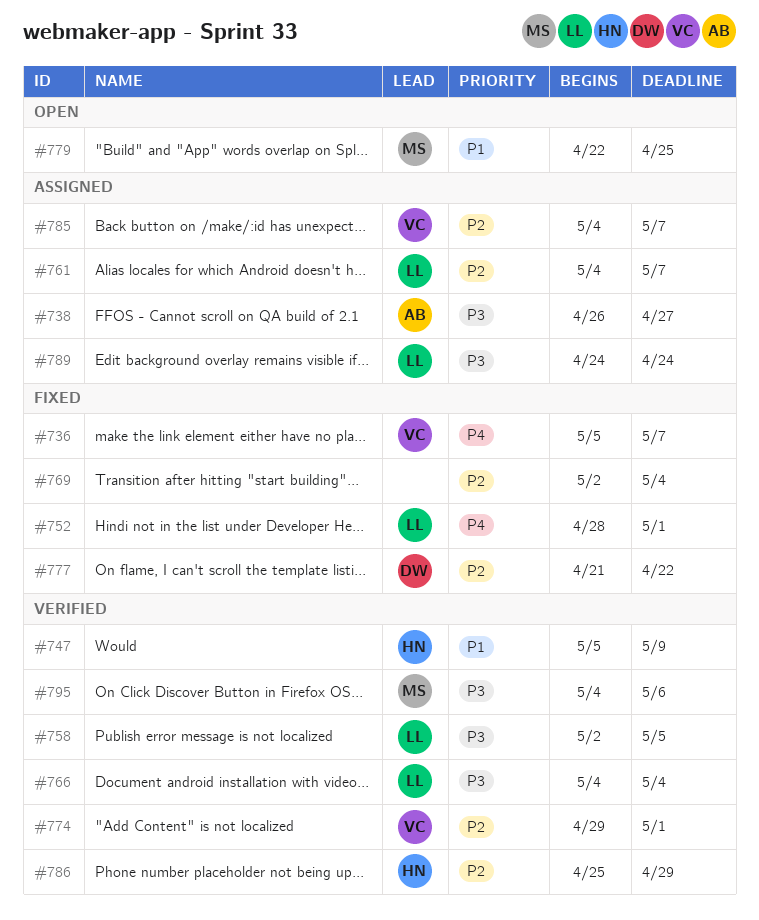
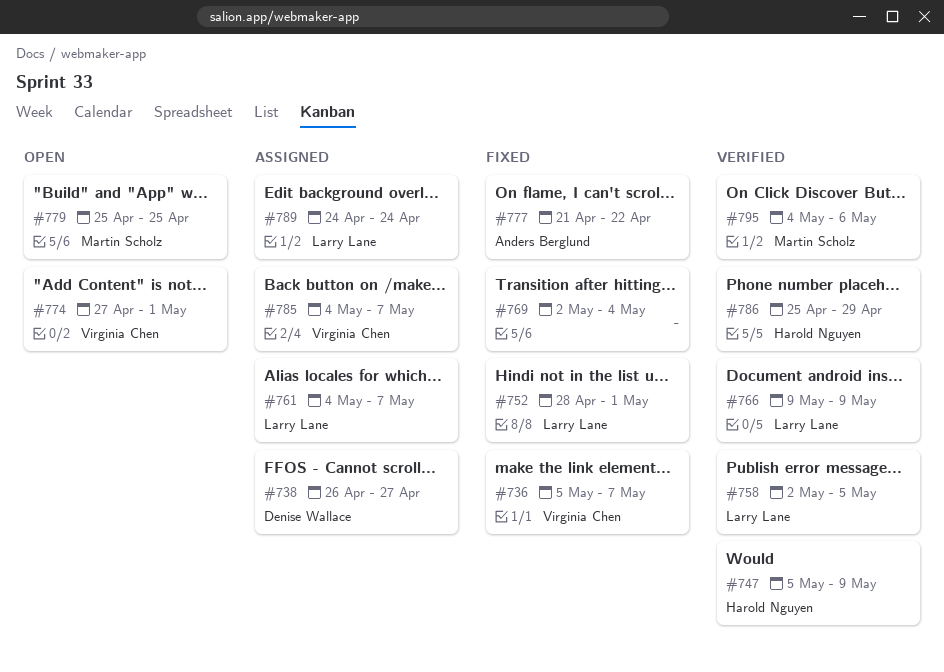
#738, owner: Anders Berglund -> Denise Wallace
#766, start: May 4 -> May 9
#766, due: May 4 -> May 9
#774, status: Verified -> Open
#774, start: Apr 29 -> Apr 27
#777, owner: Denise Wallace -> Anders Berglund
#779, start: Apr 22 -> Apr 25

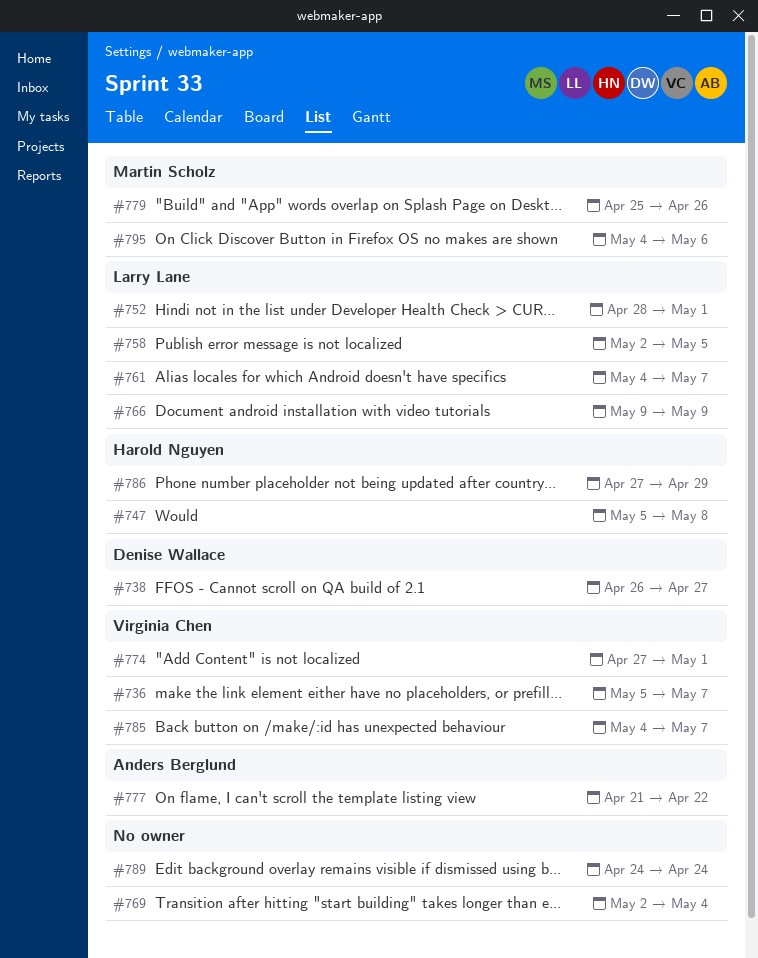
#747, due: May 9 -> May 8
#779, due: Apr 25 -> Apr 26
#786, start: Apr 25 -> Apr 27
#789, owner: Larry Lane -> none

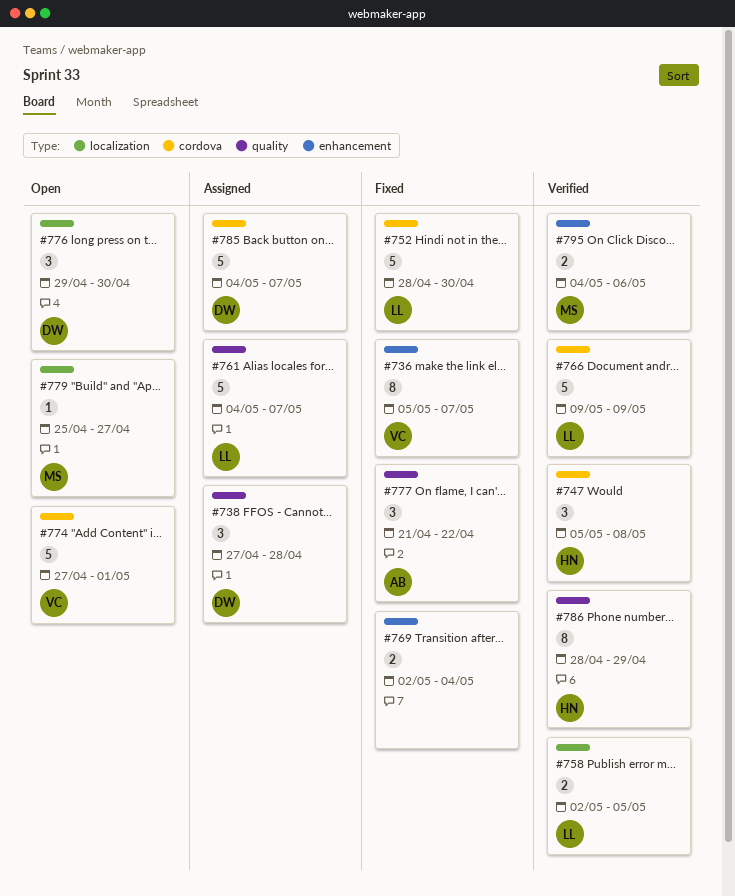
#738, start: Apr 26 -> Apr 27
#738, due: Apr 27 -> Apr 28
#752, due: May 1 -> Apr 30
#776: none -> present
#779, due: Apr 26 -> Apr 27
#785, owner: Virginia Chen -> Denise Wallace
#786, start: Apr 27 -> Apr 28
#789: present -> none

